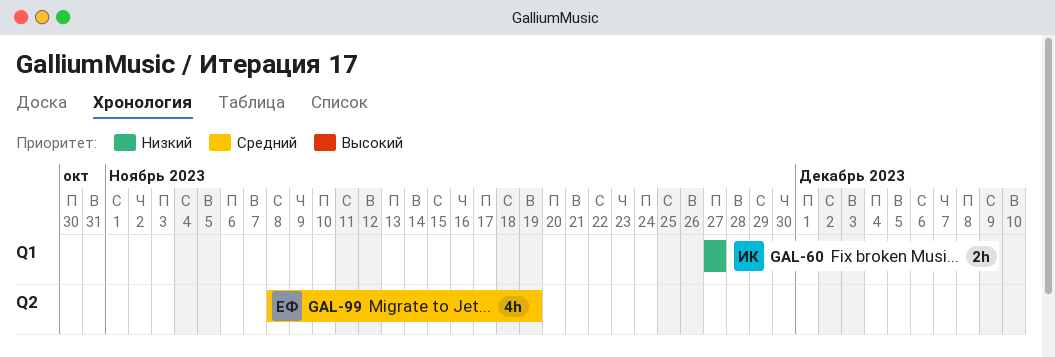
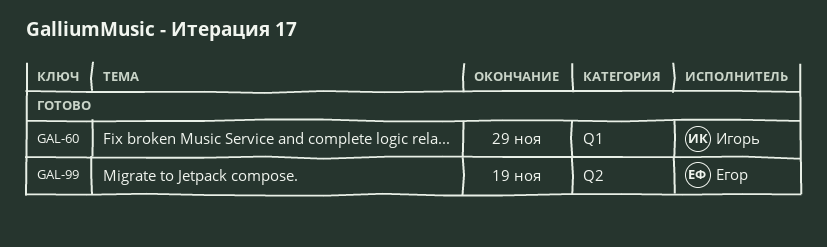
GAL-60, due: Nov 27 -> Nov 29

